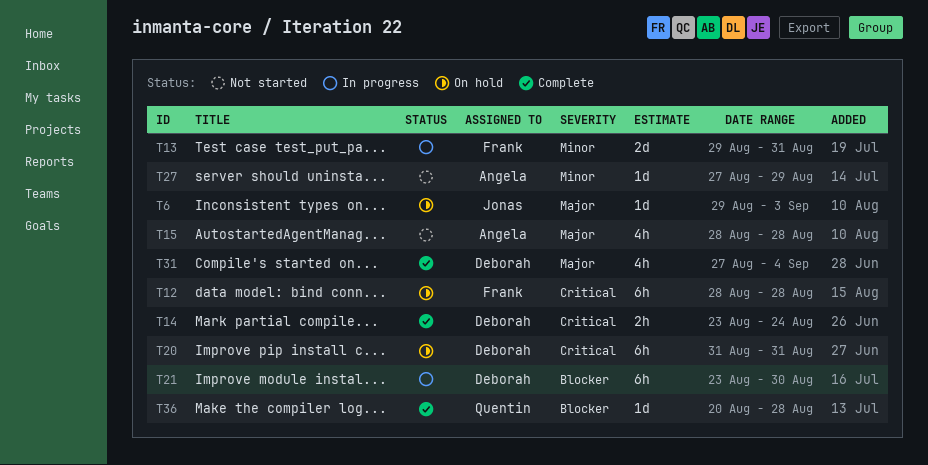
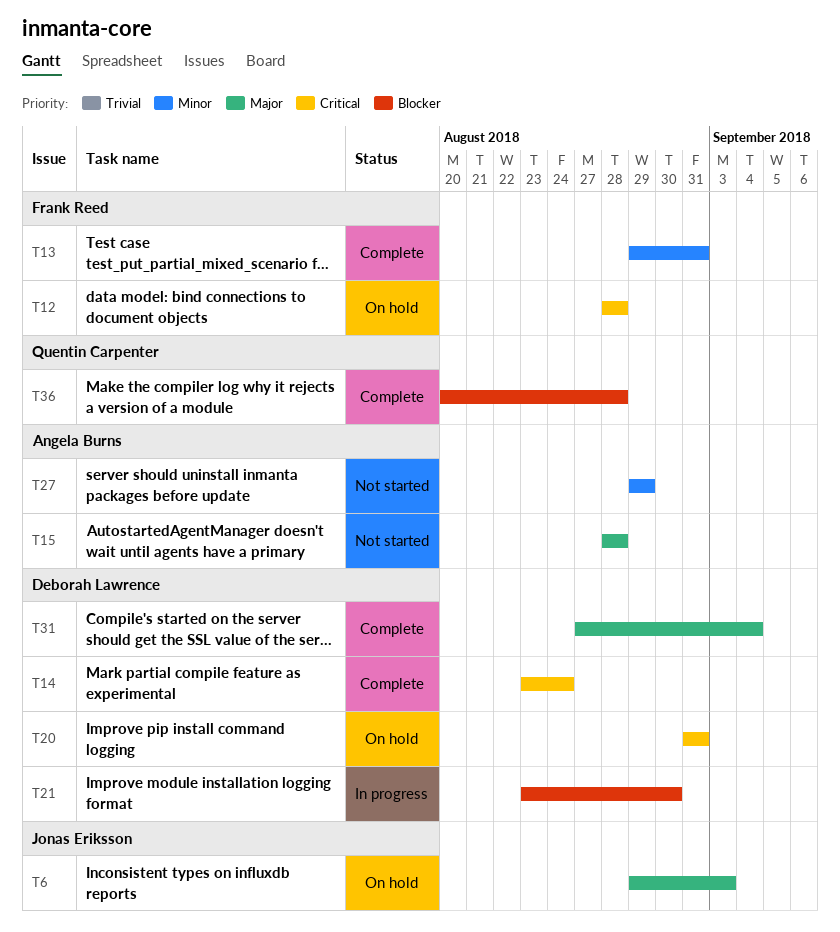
T13, status: In progress -> Complete
T27, start: Aug 27 -> Aug 29

